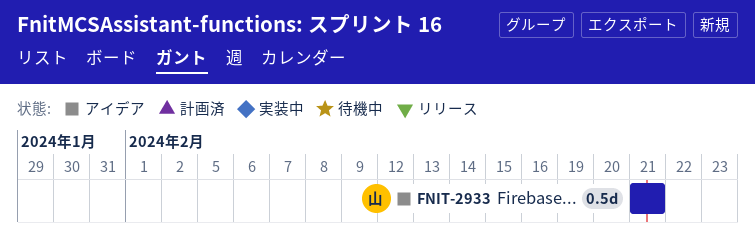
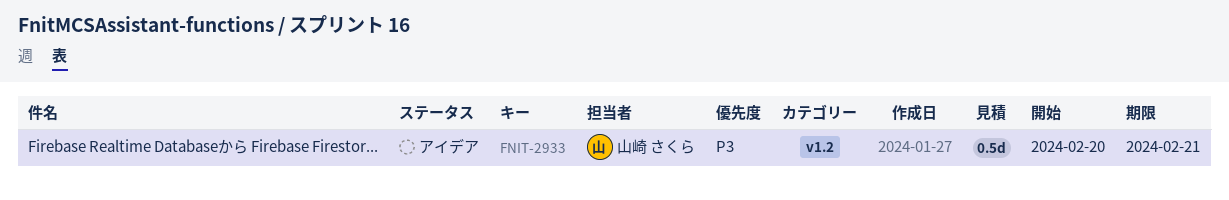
FNIT-2933, start: Feb 21 -> Feb 20

